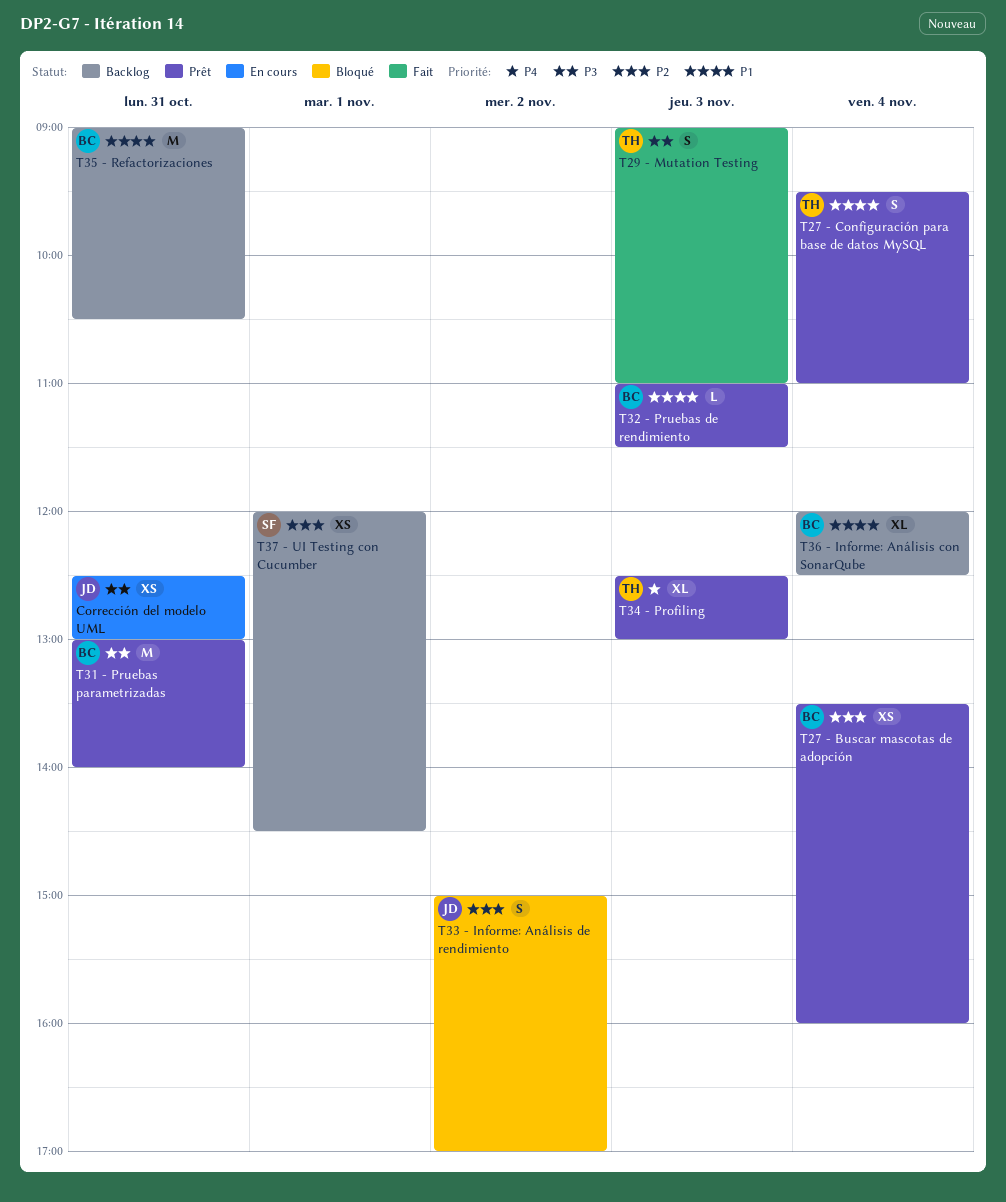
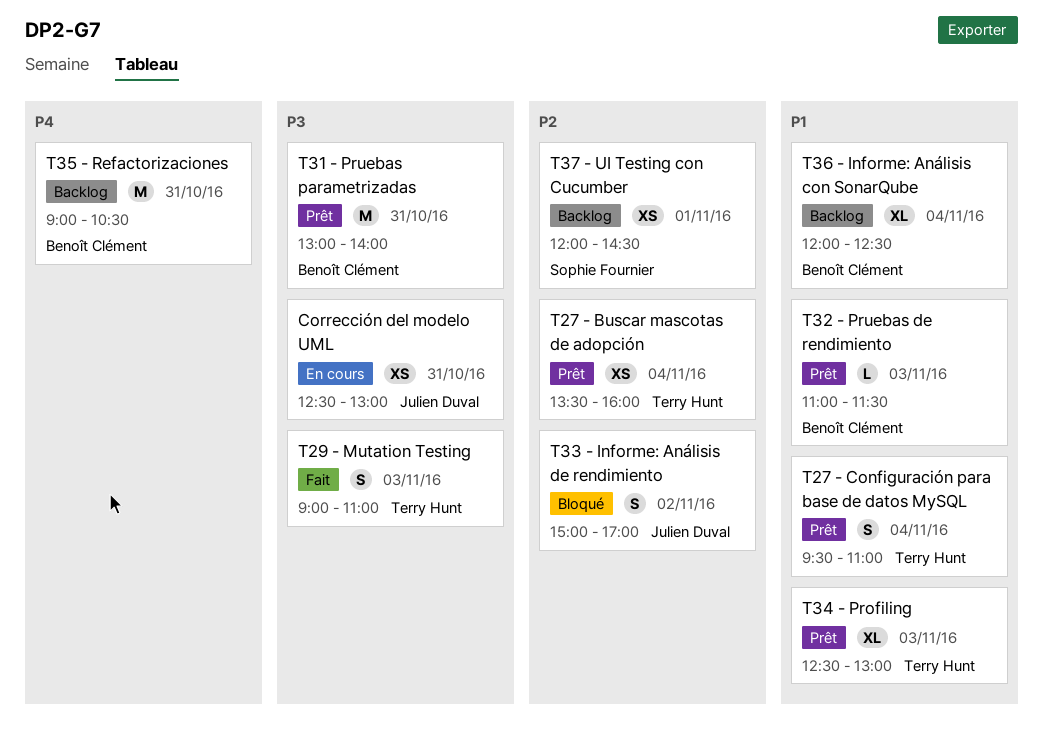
T27 - Buscar mascotas de adopción, owner: Benoît Clément -> Terry Hunt
T34 - Profiling, priority: P4 -> P1
T35 - Refactorizaciones, priority: P1 -> P4

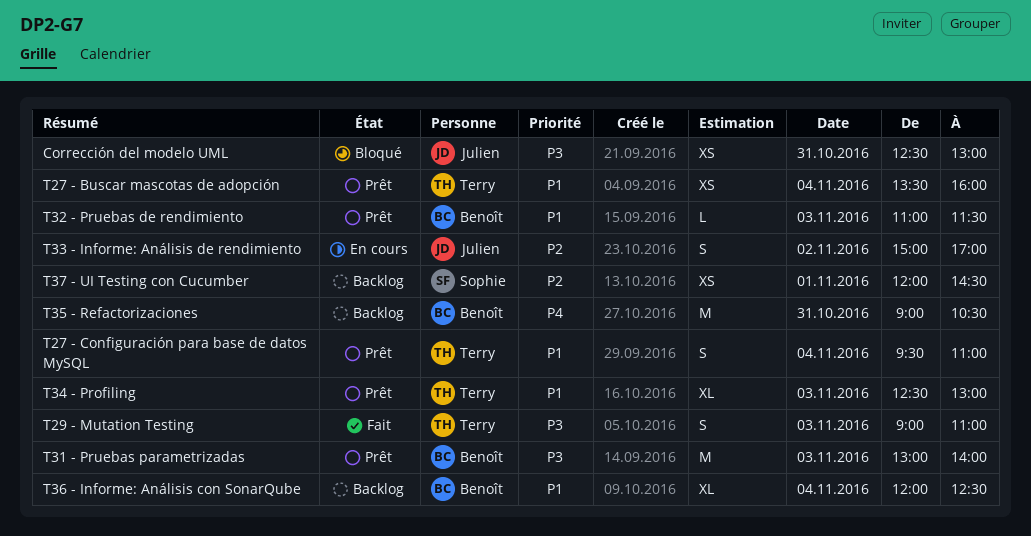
Corrección del modelo UML, status: En cours -> Bloqué
T27 - Buscar mascotas de adopción, priority: P2 -> P1
T31 - Pruebas parametrizadas, day: Oct 31 -> Nov 3
T33 - Informe: Análisis de rendimiento, status: Bloqué -> En cours

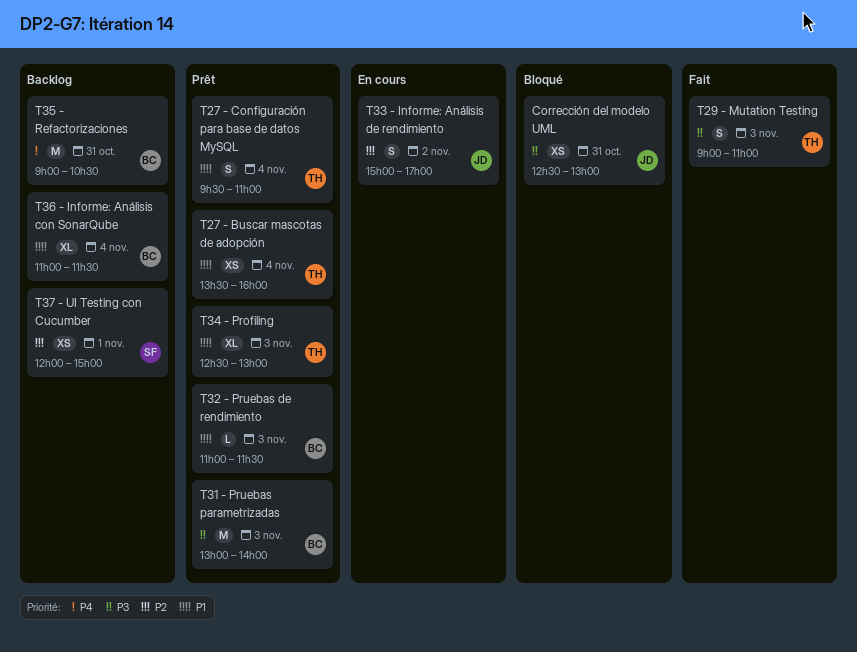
T36 - Informe: Análisis con SonarQube, begins: 12:00 -> 11:00
T36 - Informe: Análisis con SonarQube, ends: 12:30 -> 11:30
T37 - UI Testing con Cucumber, ends: 14:30 -> 15:00

